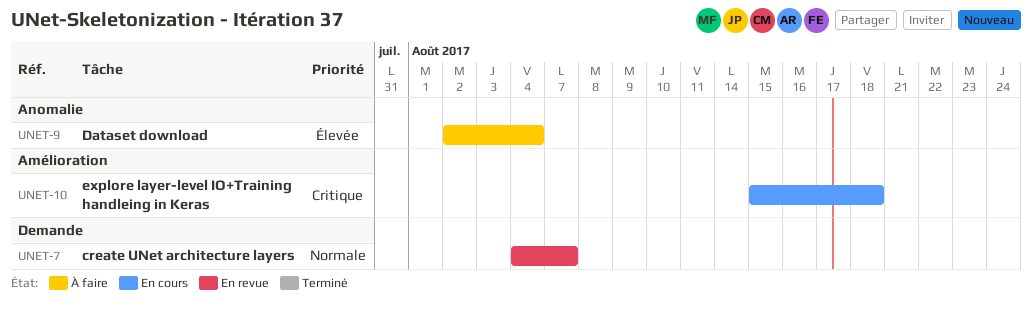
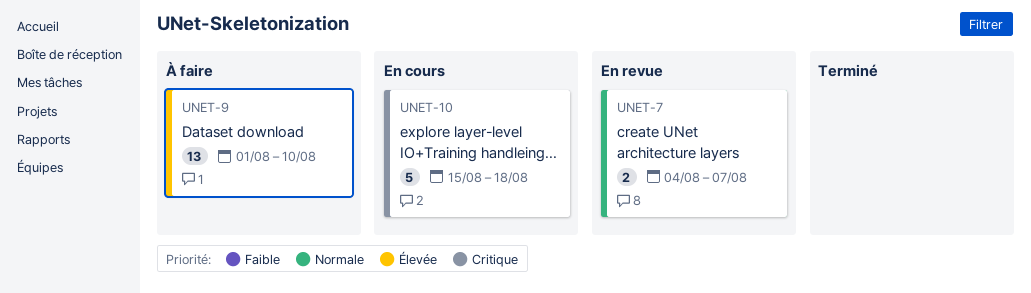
UNET-9, start: Aug 2 -> Aug 1
UNET-9, due: Aug 4 -> Aug 10

